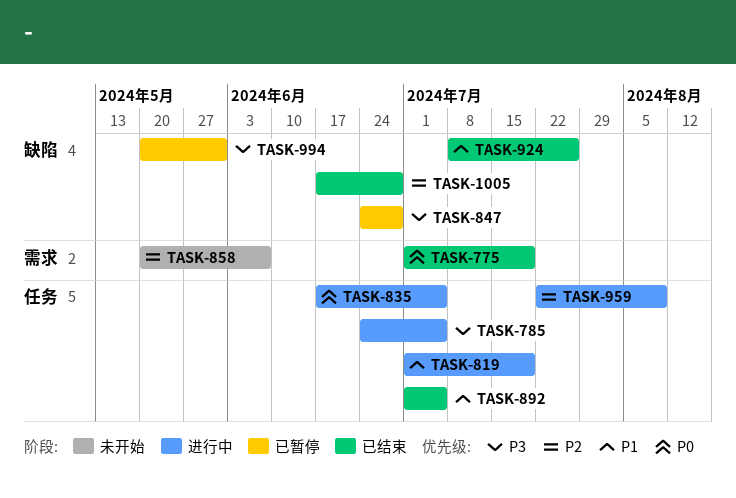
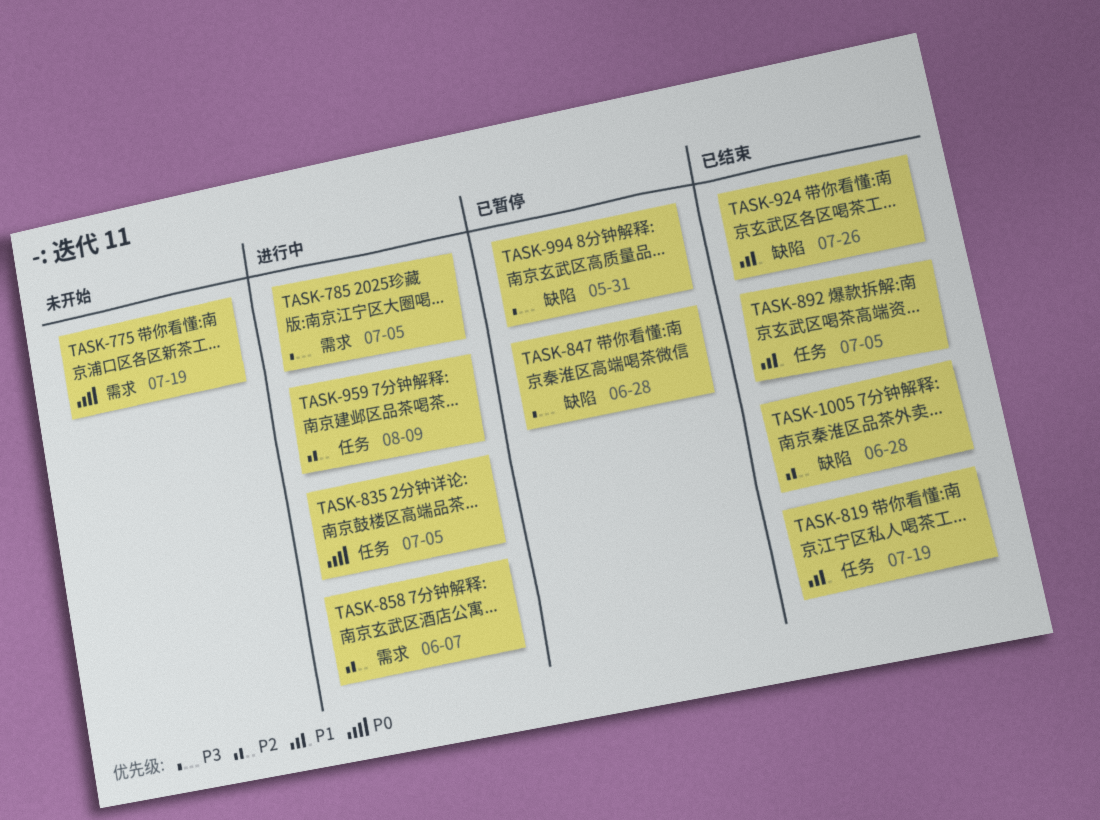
TASK-775, status: 已结束 -> 未开始
TASK-785, label: 任务 -> 需求
TASK-819, status: 进行中 -> 已结束
TASK-858, status: 未开始 -> 进行中

